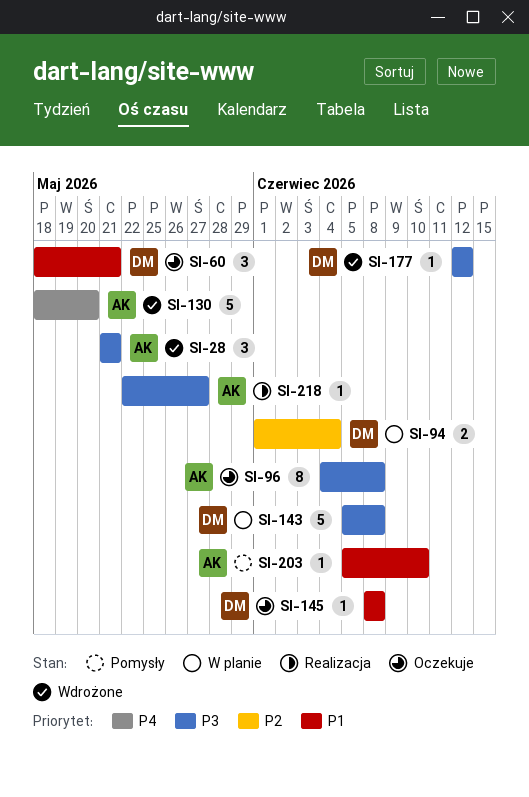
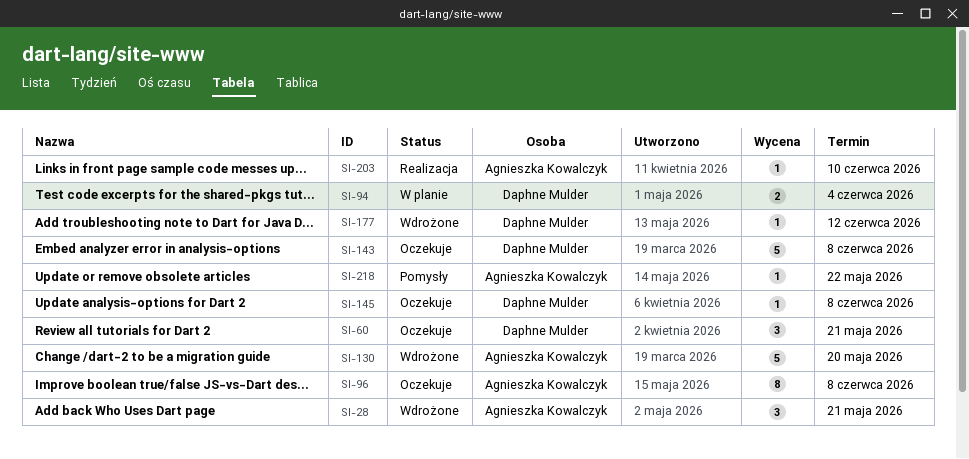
SI-143, status: W planie -> Oczekuje
SI-203, status: Pomysły -> Realizacja
SI-218, status: Realizacja -> Pomysły
SI-218, due: May 27 -> May 22

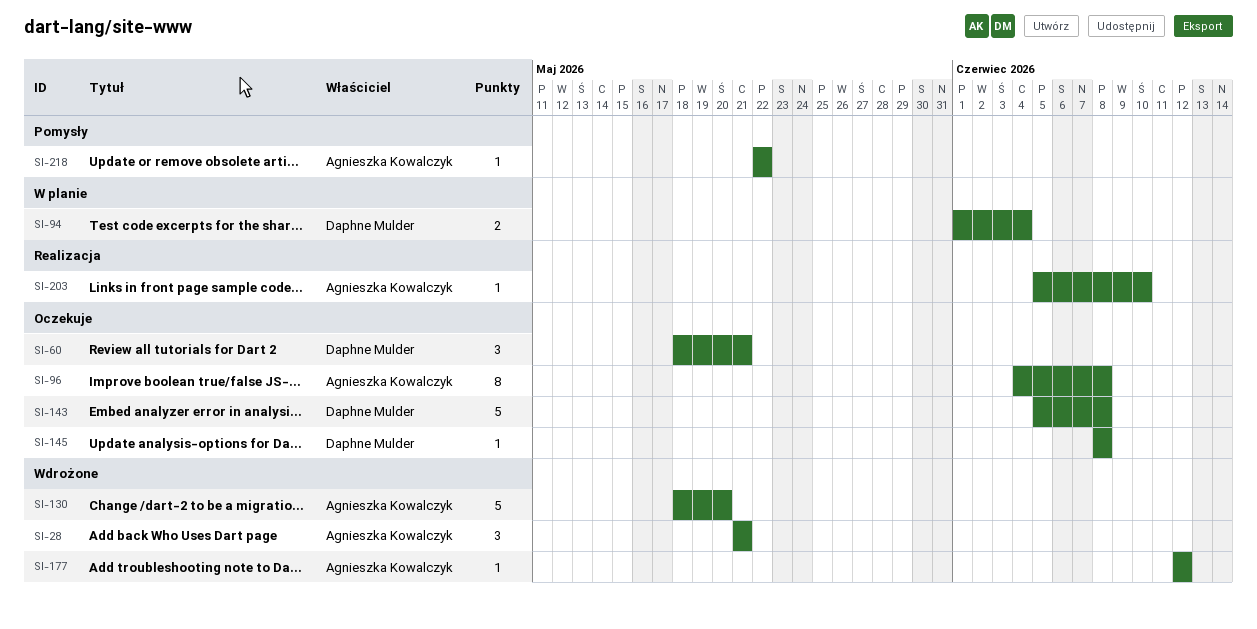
SI-177, owner: Daphne Mulder -> Agnieszka Kowalczyk

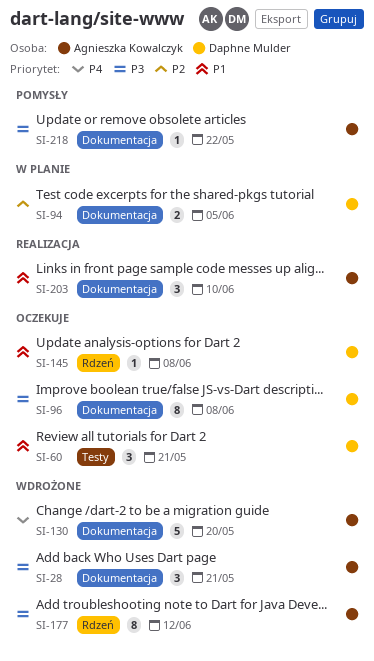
SI-94, due: Jun 4 -> Jun 5
SI-96, owner: Agnieszka Kowalczyk -> Daphne Mulder
SI-143: present -> none
SI-177, estimate: 1 -> 8
SI-203, estimate: 1 -> 3

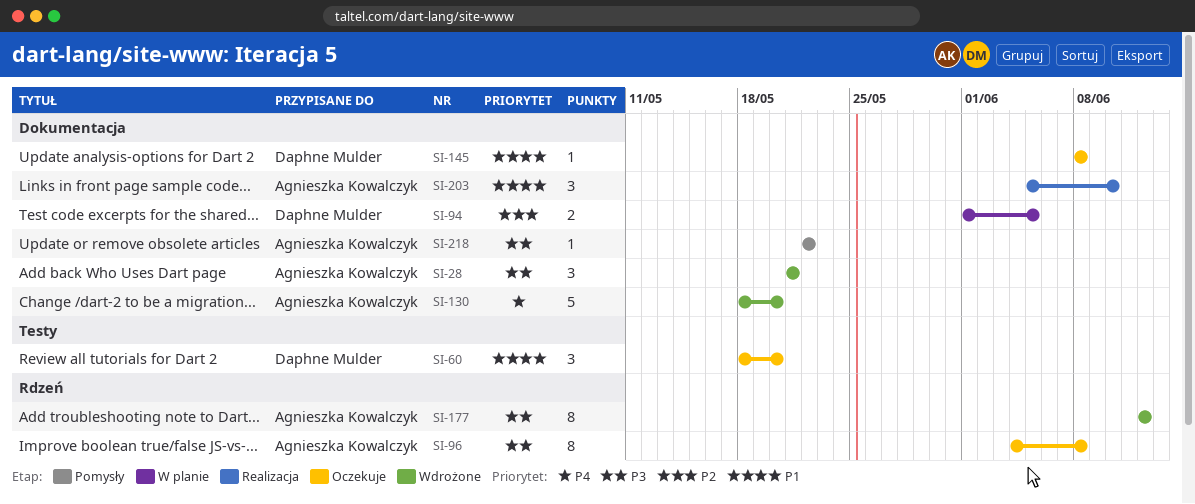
SI-60, due: May 21 -> May 20
SI-96, owner: Daphne Mulder -> Agnieszka Kowalczyk
SI-96, label: Dokumentacja -> Rdzeń
SI-145, label: Rdzeń -> Dokumentacja

